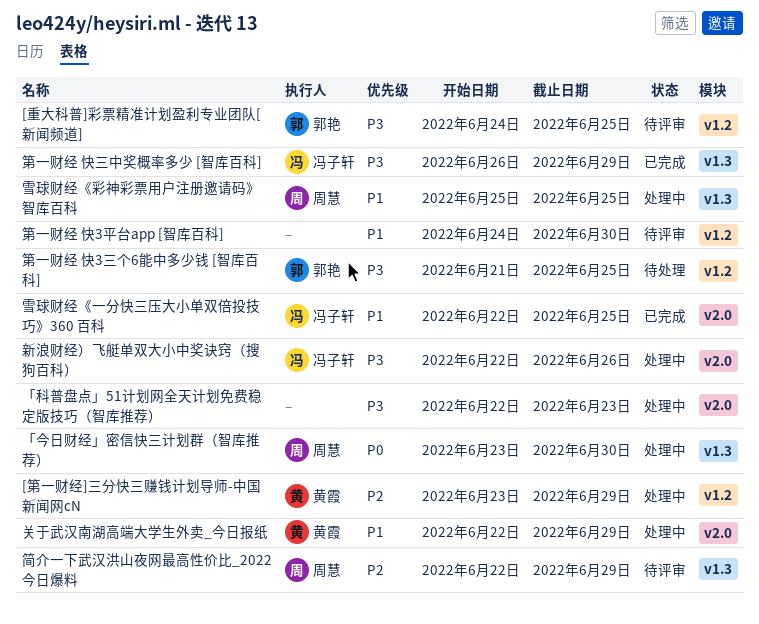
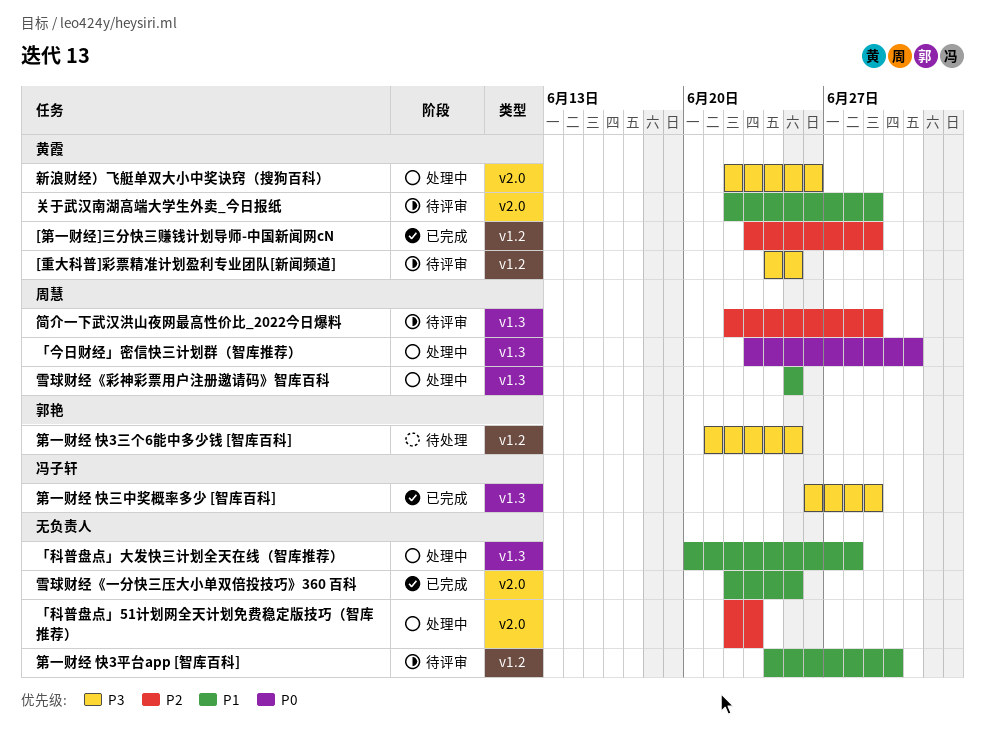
[第一财经]三分快三赚钱计划导师-中国新闻网cN, status: 处理中 -> 已完成
[重大科普]彩票精准计划盈利专业团队[新闻频道], owner: 郭艳 -> 黄霞
「今日财经」密信快三计划群（智库推荐）, due: Jun 30 -> Jul 1
「科普盘点」51计划网全天计划免费稳定版技巧（智库推荐）, priority: P3 -> P2
「科普盘点」大发快三计划全天在线（智库推荐）: none -> present
关于武汉南湖高端大学生外卖_今日报纸, status: 处理中 -> 待评审
新浪财经）飞艇单双大小中奖诀窍（搜狗百科）, owner: 冯子轩 -> 黄霞
雪球财经《一分快三压大小单双倍投技巧》360 百科, owner: 冯子轩 -> none

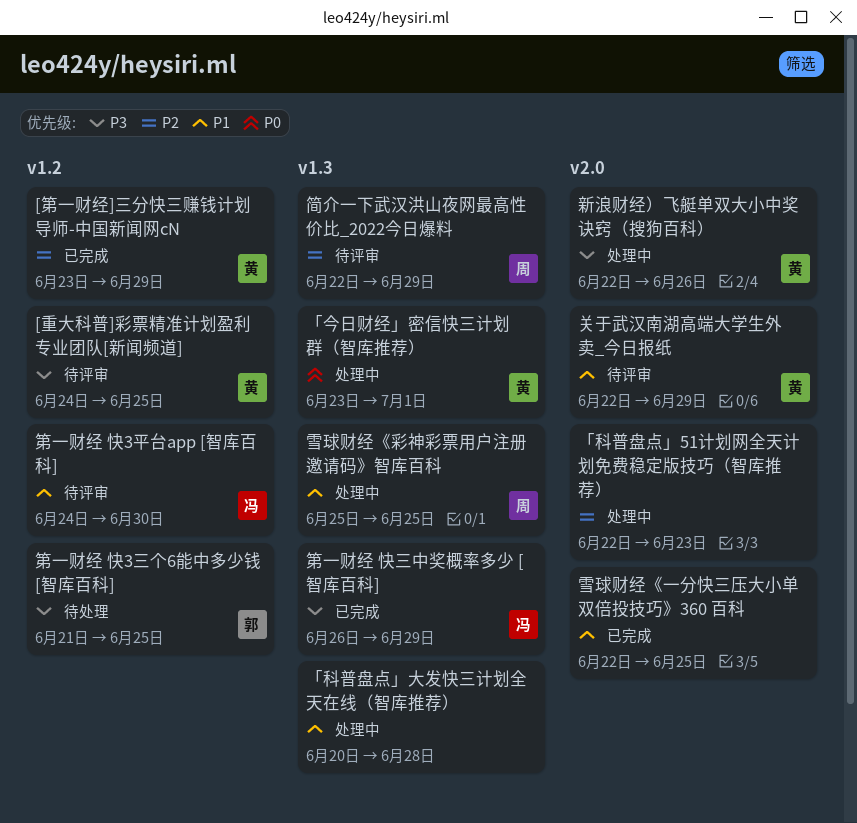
「今日财经」密信快三计划群（智库推荐）, owner: 周慧 -> 黄霞
第一财经 快3平台app [智库百科], owner: none -> 冯子轩

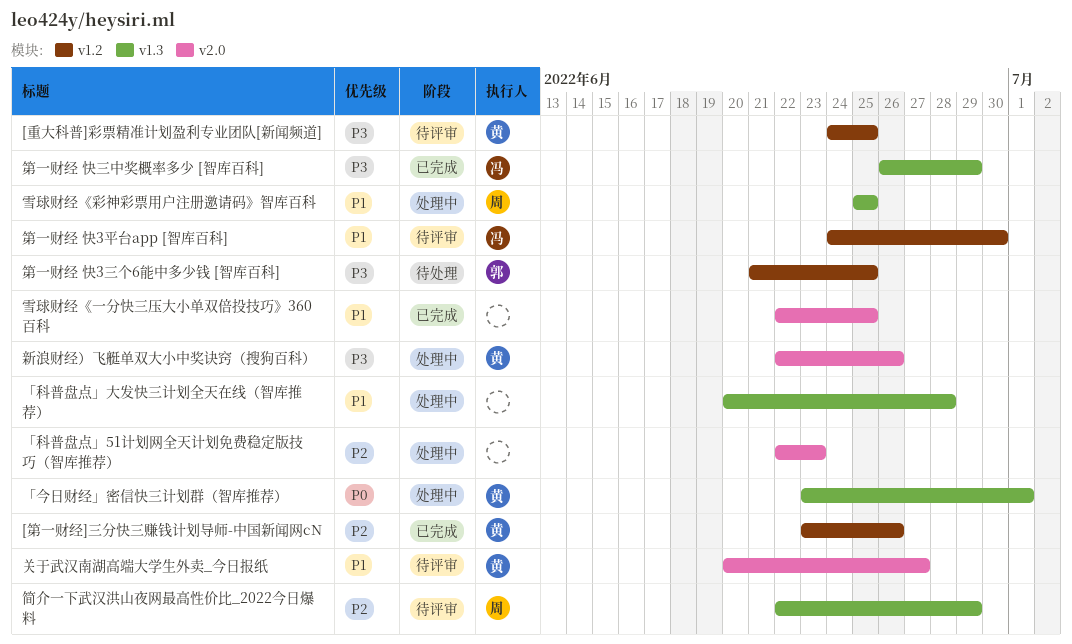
[第一财经]三分快三赚钱计划导师-中国新闻网cN, due: Jun 29 -> Jun 26
关于武汉南湖高端大学生外卖_今日报纸, start: Jun 22 -> Jun 20
关于武汉南湖高端大学生外卖_今日报纸, due: Jun 29 -> Jun 27

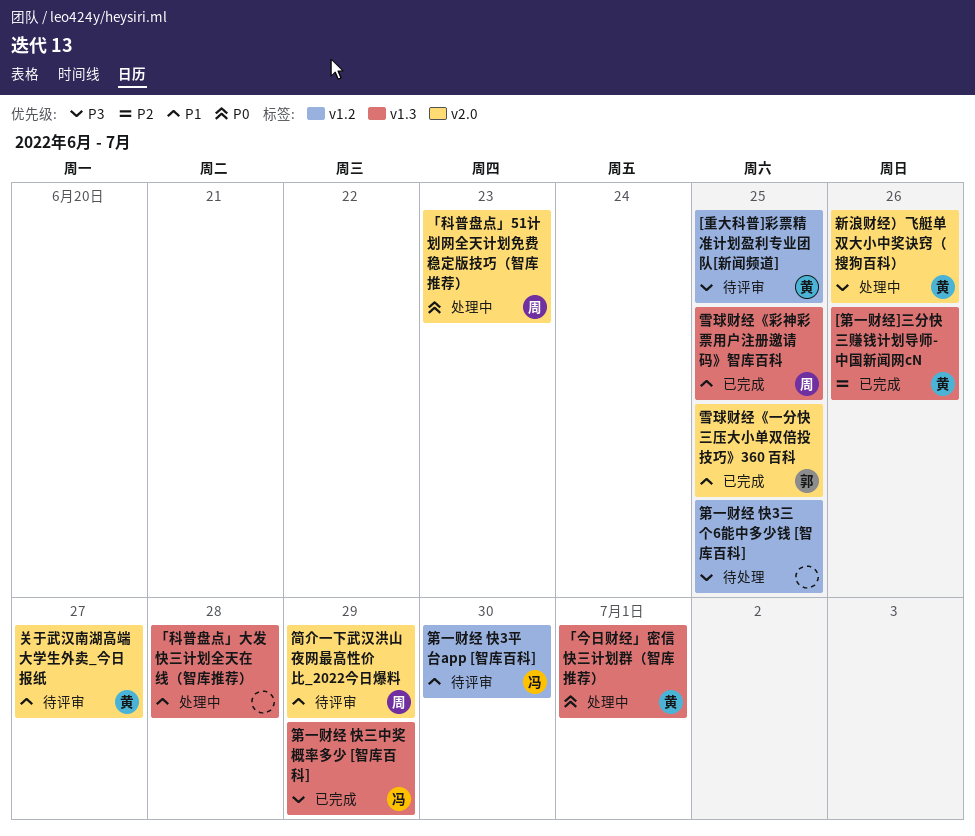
[第一财经]三分快三赚钱计划导师-中国新闻网cN, label: v1.2 -> v1.3
「科普盘点」51计划网全天计划免费稳定版技巧（智库推荐）, owner: none -> 周
「科普盘点」51计划网全天计划免费稳定版技巧（智库推荐）, priority: P2 -> P0
第一财经 快3三个6能中多少钱 [智库百科], owner: 郭 -> none
简介一下武汉洪山夜网最高性价比_2022今日爆料, priority: P2 -> P1
简介一下武汉洪山夜网最高性价比_2022今日爆料, label: v1.3 -> v2.0
雪球财经《一分快三压大小单双倍投技巧》360 百科, owner: none -> 郭
雪球财经《彩神彩票用户注册邀请码》智库百科, status: 处理中 -> 已完成

